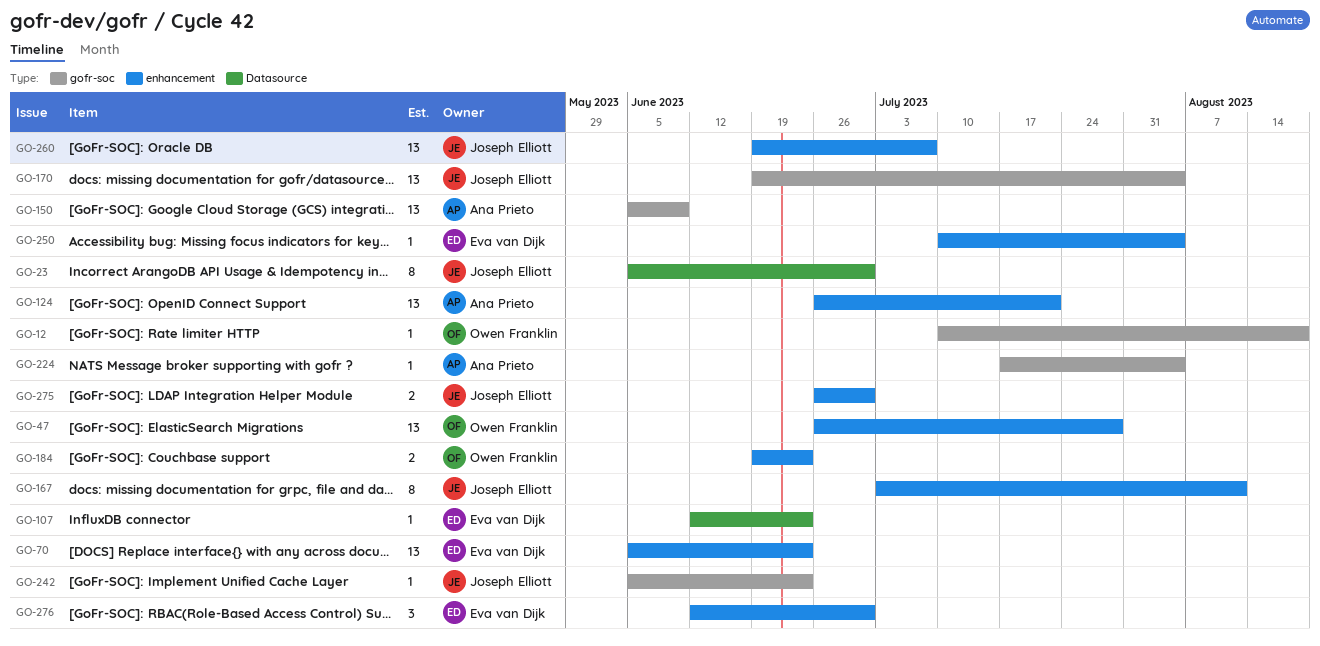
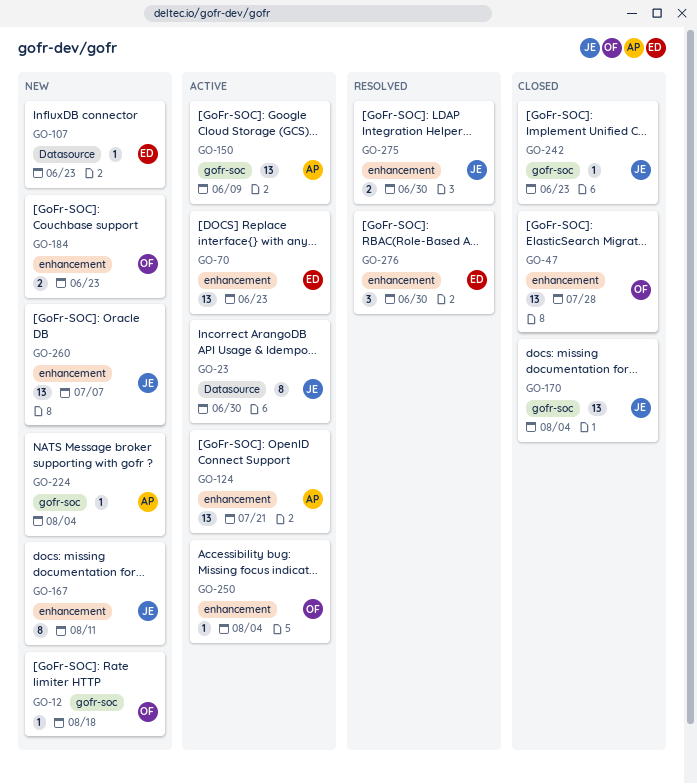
GO-250, owner: Eva van Dijk -> Owen Franklin

